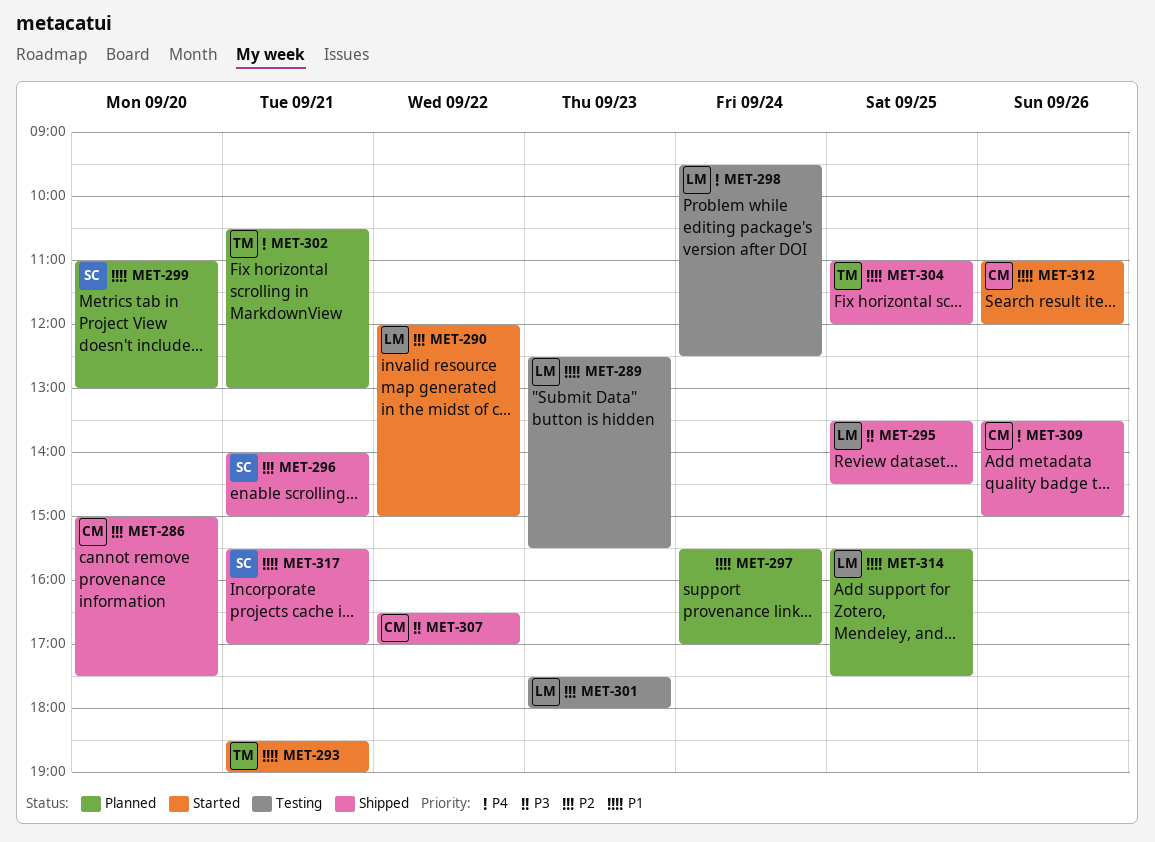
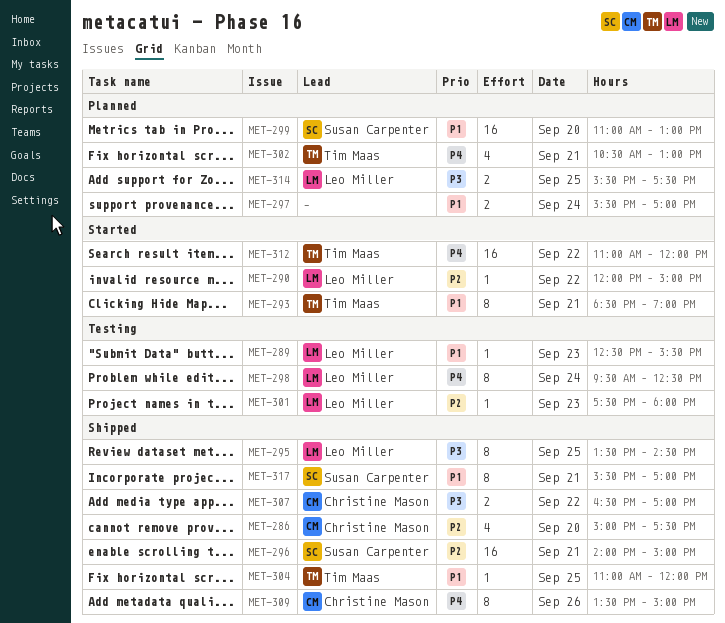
MET-312, owner: Christine Mason -> Tim Maas
MET-312, priority: P1 -> P4
MET-312, day: Sep 26 -> Sep 22
MET-314, priority: P1 -> P3

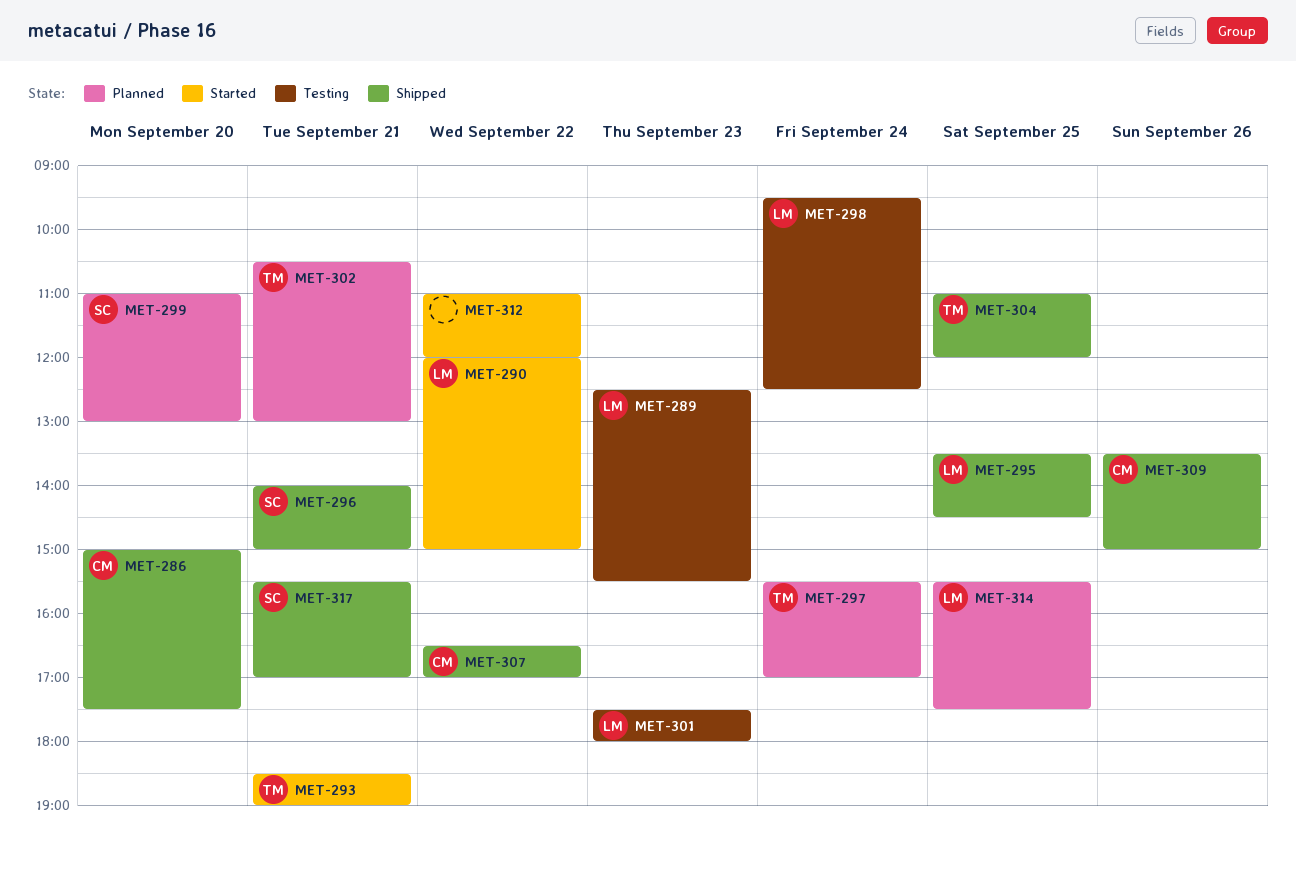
MET-297, owner: none -> Tim Maas
MET-312, owner: Tim Maas -> none

